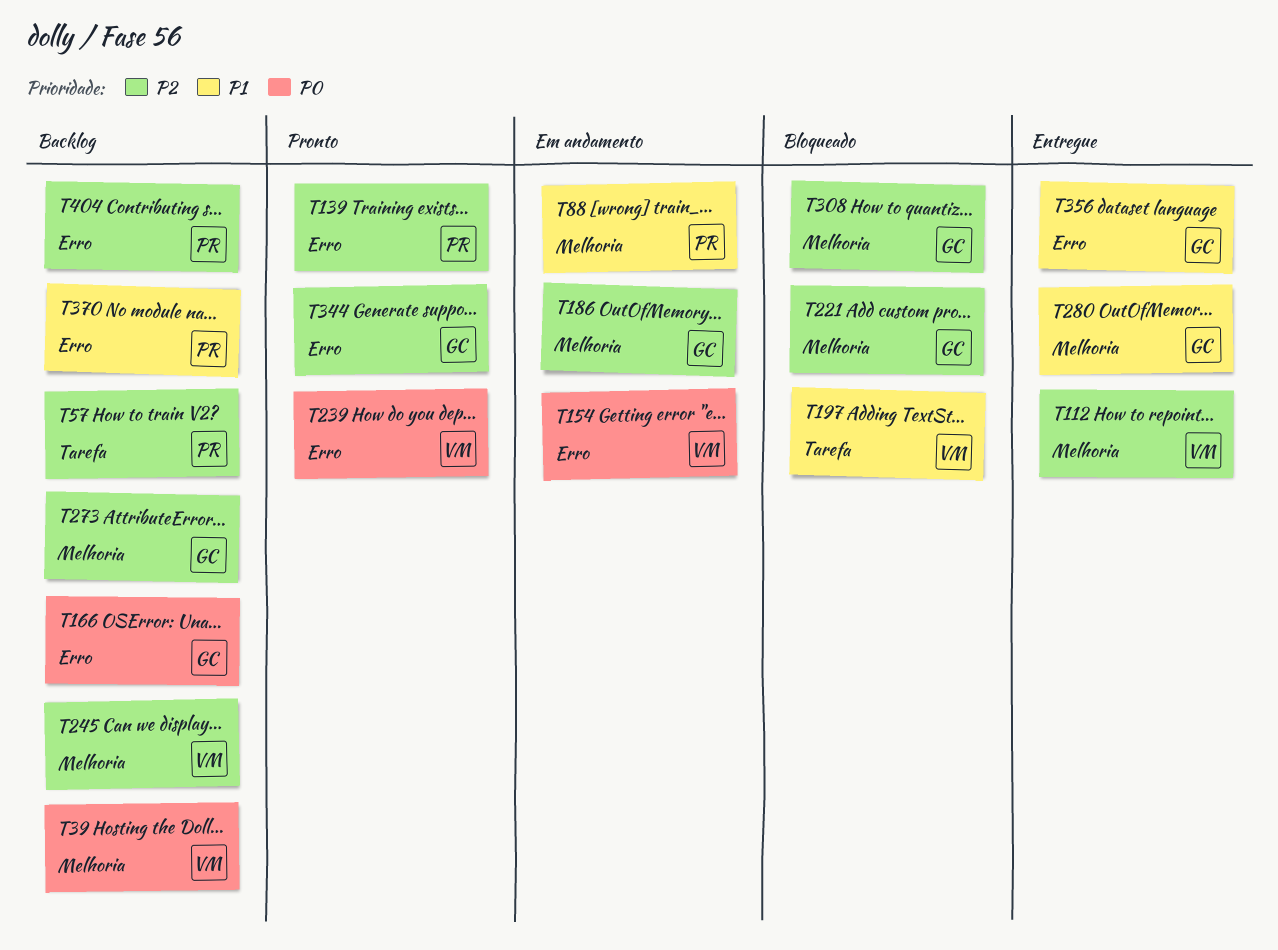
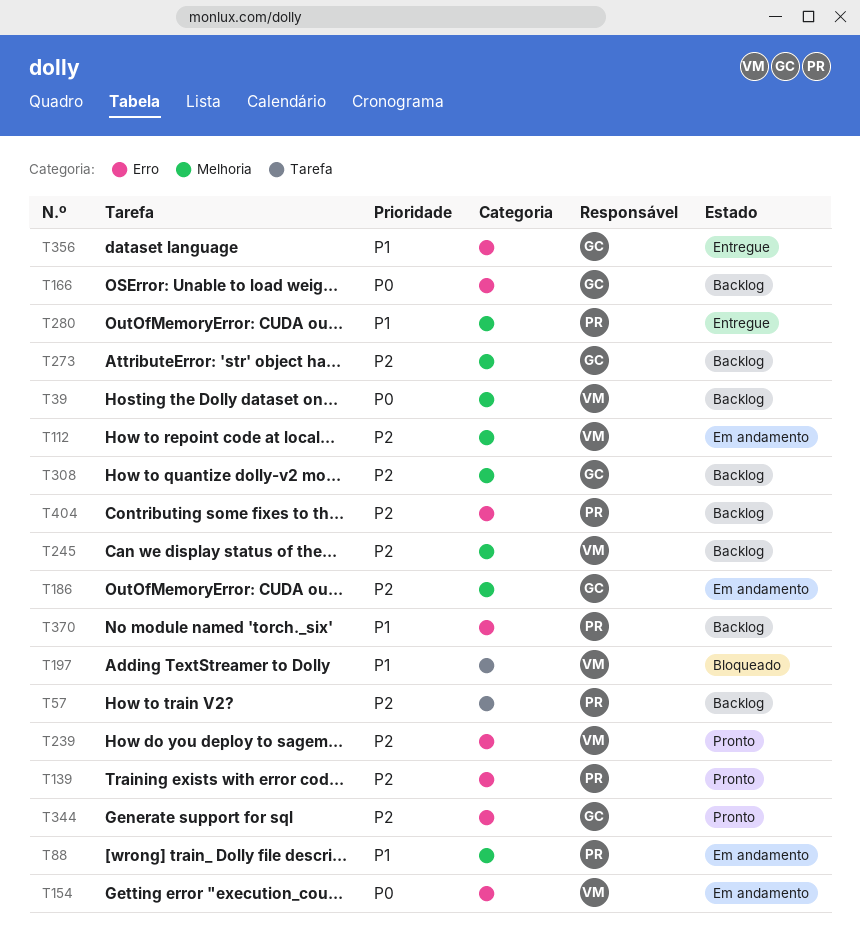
T112, status: Entregue -> Em andamento
T221: present -> none
T239, priority: P0 -> P2
T280, owner: GC -> PR
T308, status: Bloqueado -> Backlog

